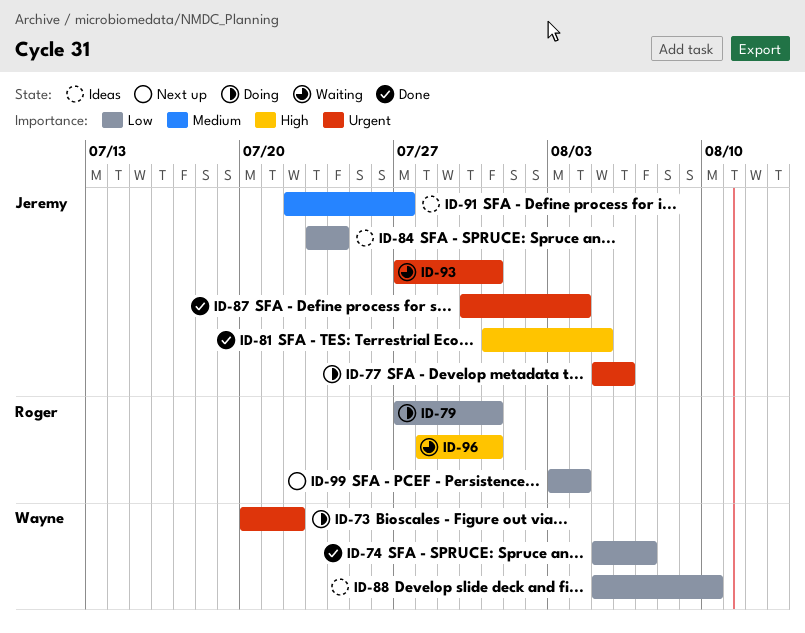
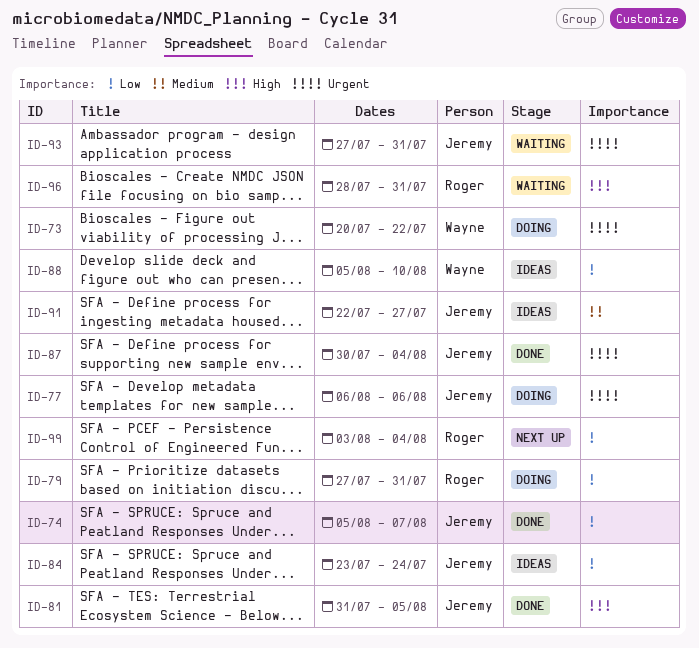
ID-74, owner: Wayne -> Jeremy
ID-77, start: Aug 5 -> Aug 6

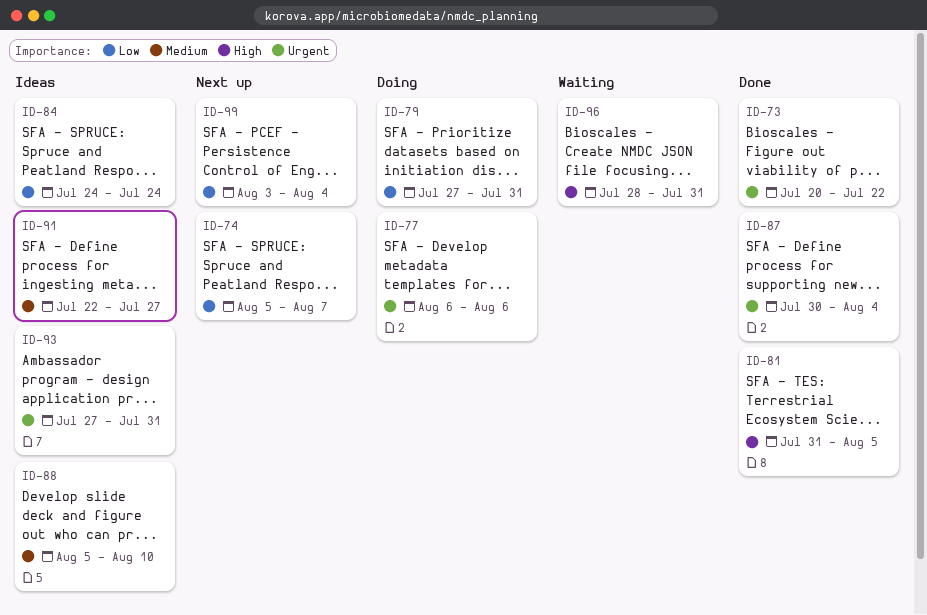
ID-73, status: Doing -> Done
ID-74, status: Done -> Next up
ID-84, start: Jul 23 -> Jul 24
ID-88, priority: Low -> Medium
ID-93, status: Waiting -> Ideas

